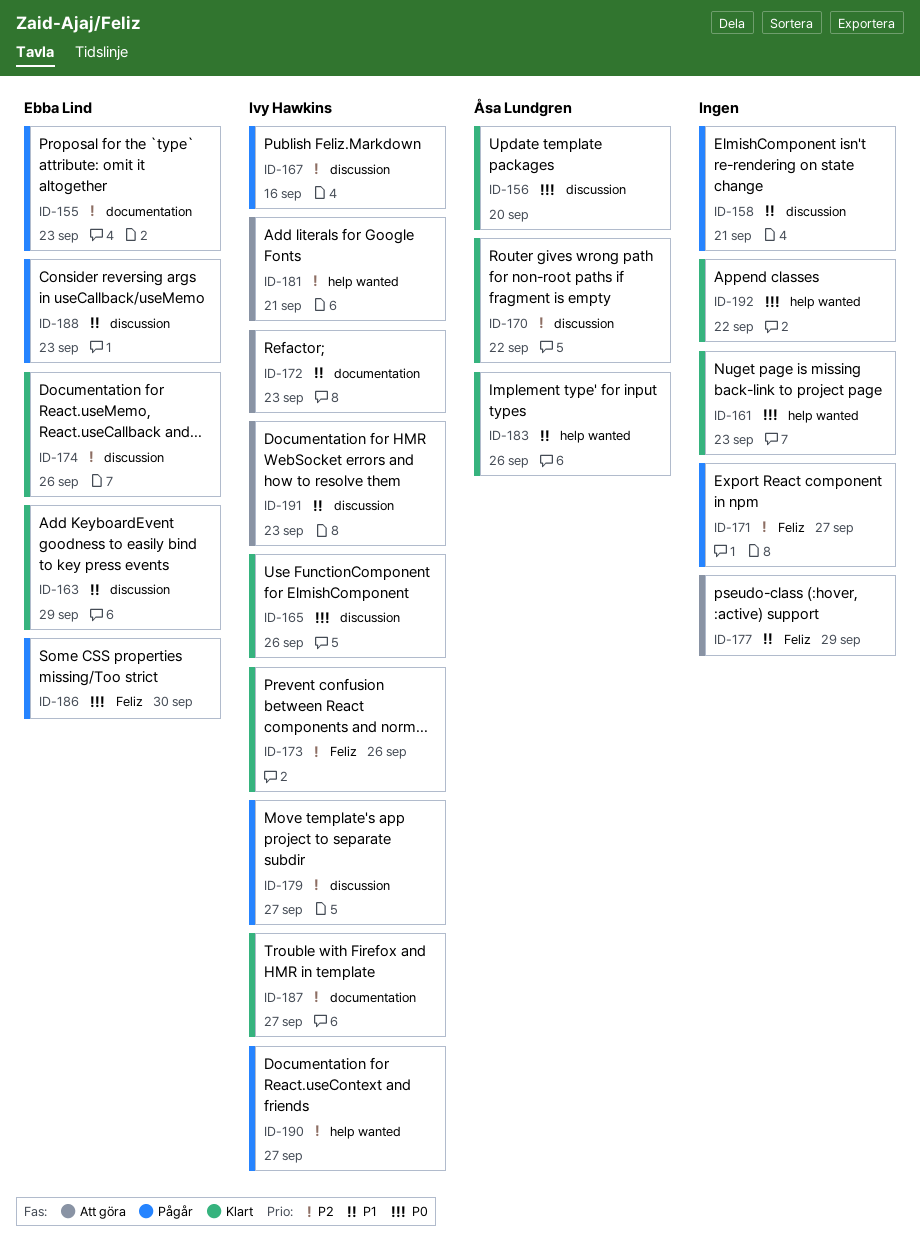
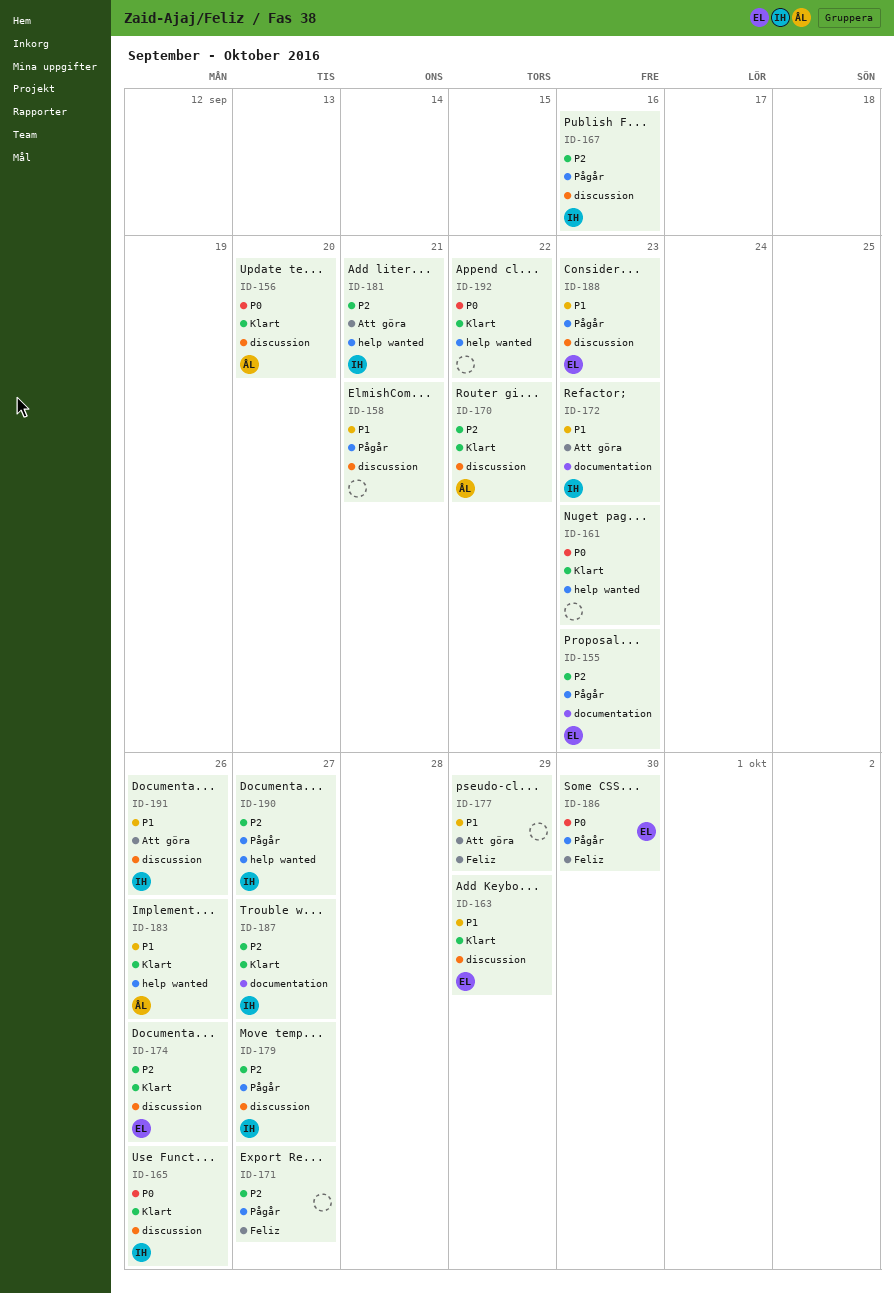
ID-173: present -> none
ID-191, due: Sep 23 -> Sep 26

